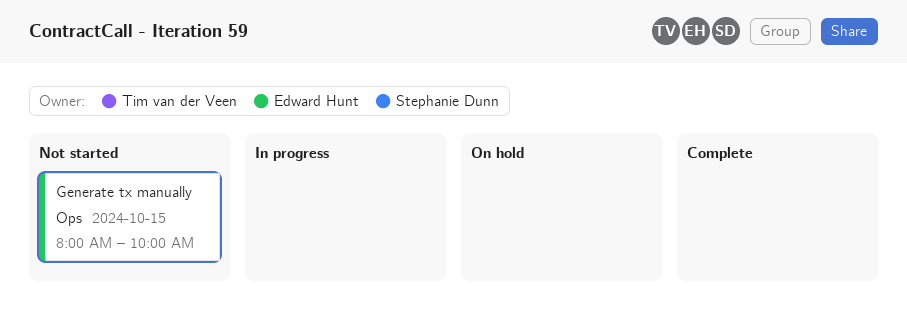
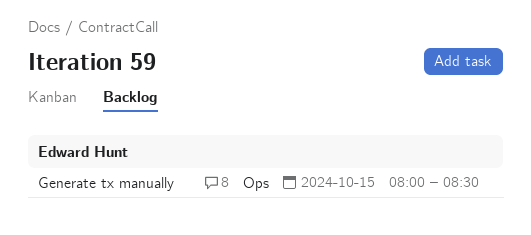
Generate tx manually, ends: 10:00 -> 08:30

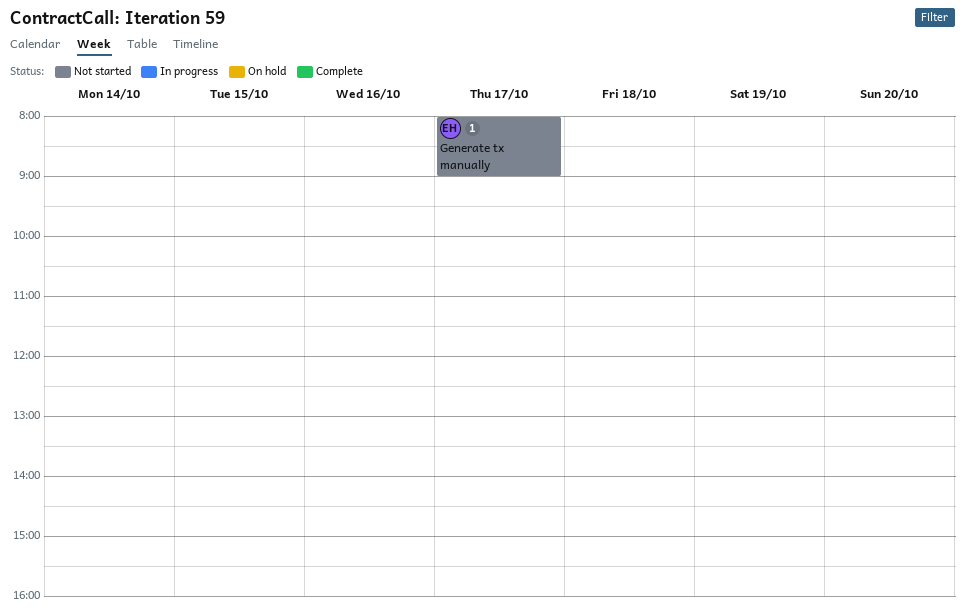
Generate tx manually, day: Oct 15 -> Oct 17
Generate tx manually, ends: 08:30 -> 09:00

